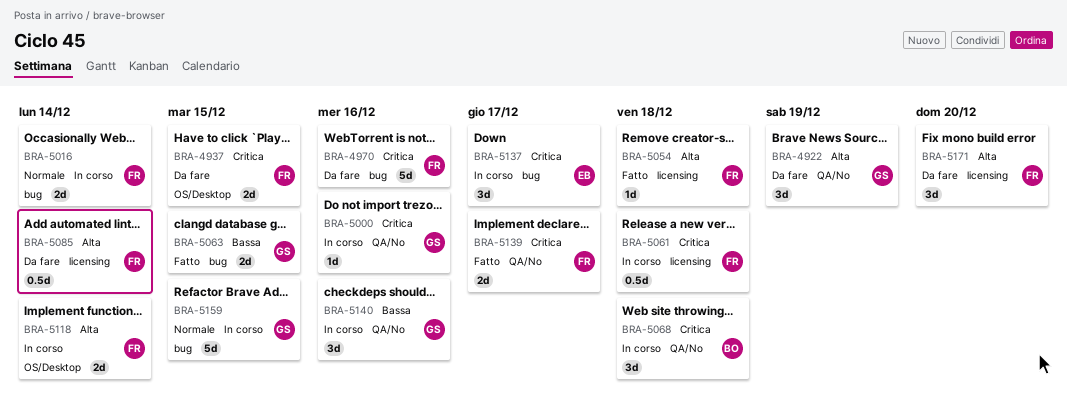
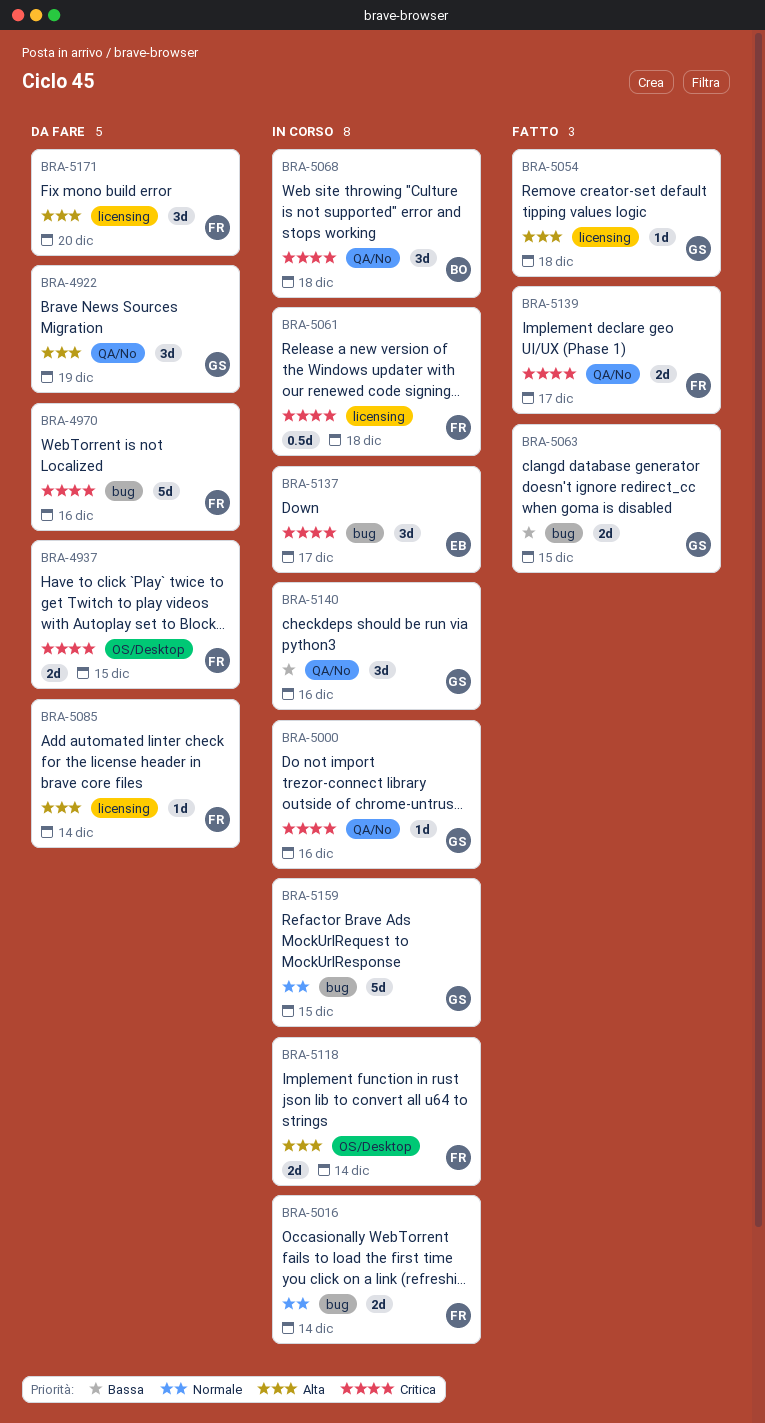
BRA-5054, owner: FR -> GS
BRA-5085, estimate: 0.5d -> 1d

